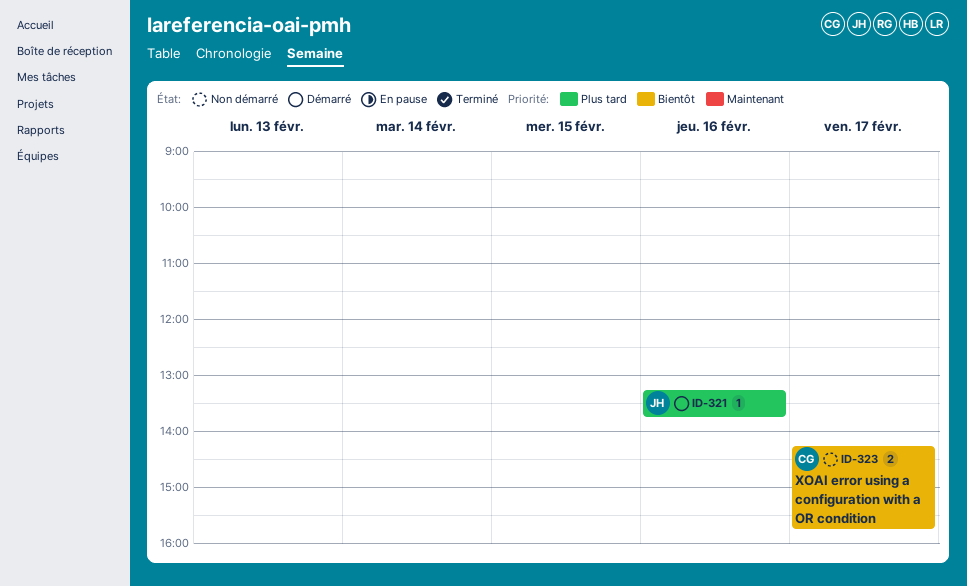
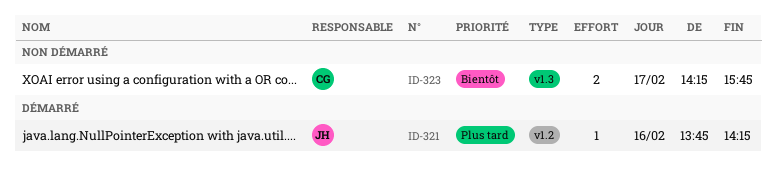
ID-321, begins: 13:15 -> 13:45
ID-321, ends: 13:45 -> 14:15

